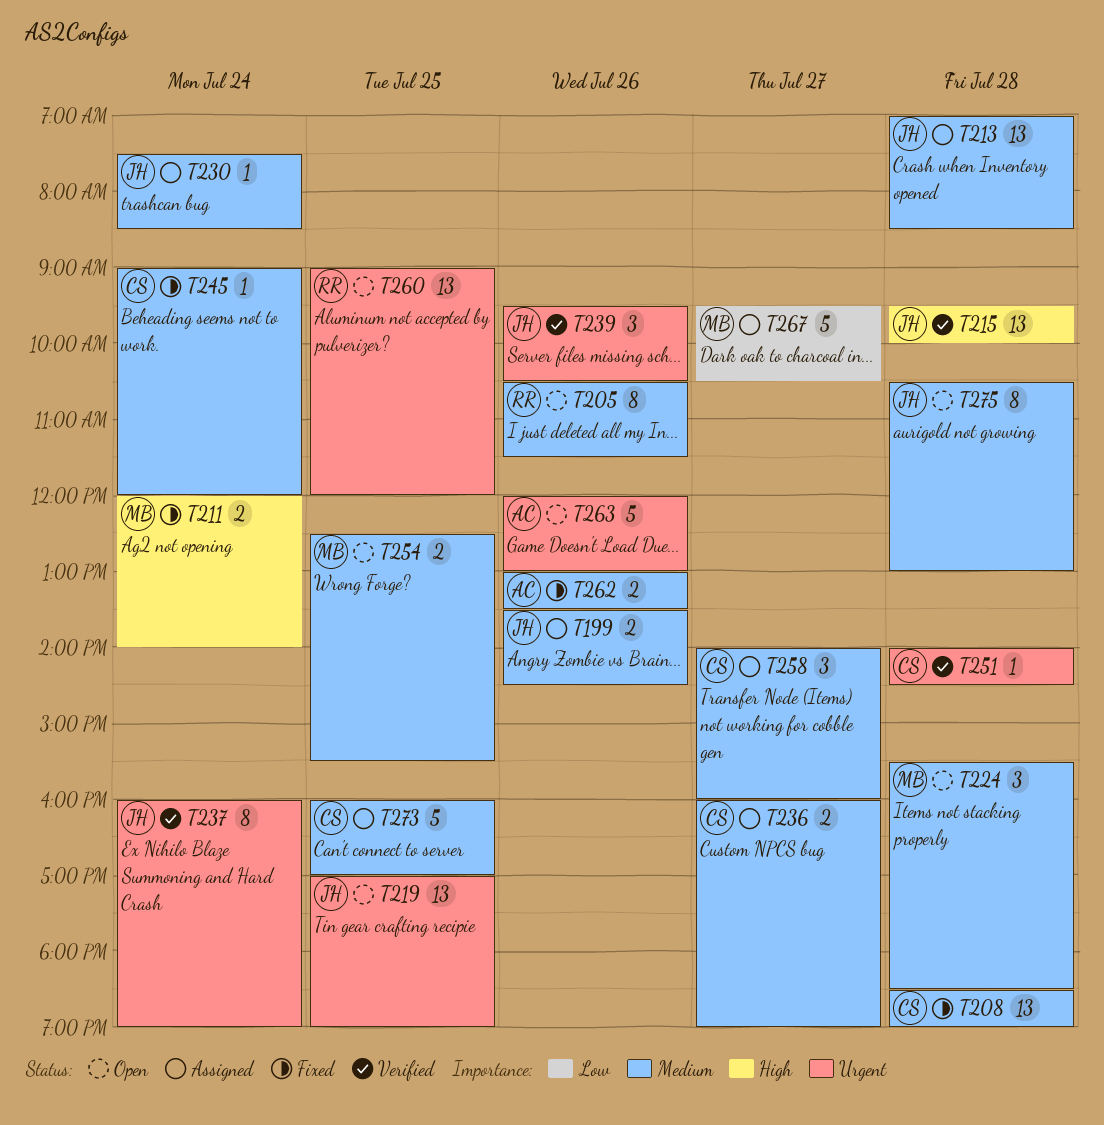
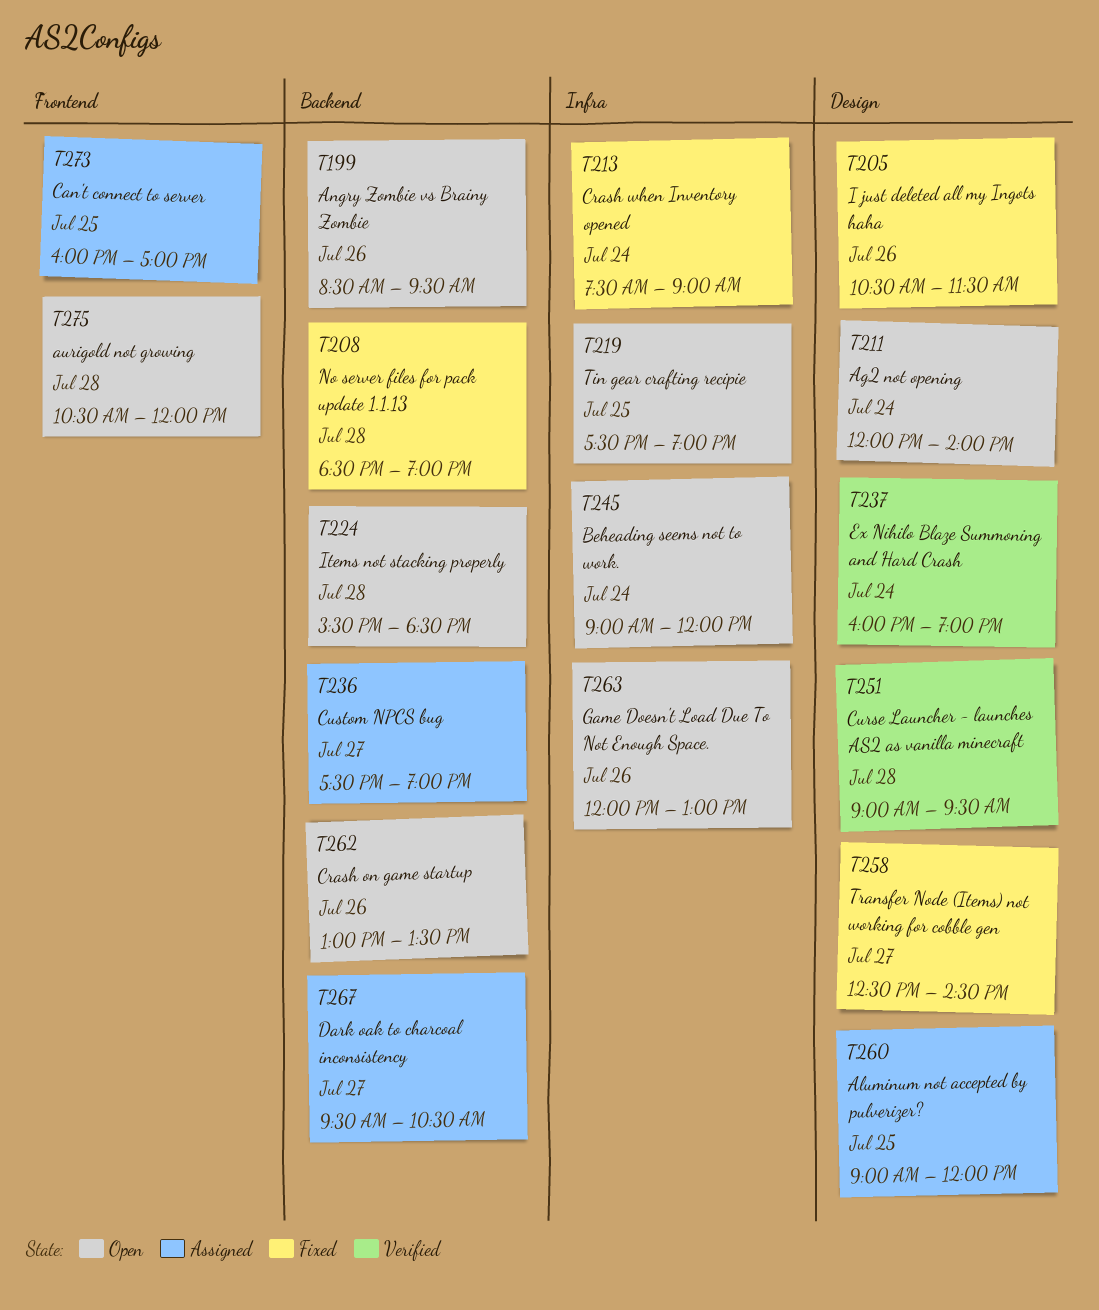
T199, status: Assigned -> Open
T199, begins: 13:30 -> 08:30
T199, ends: 14:30 -> 09:30
T205, status: Open -> Fixed
T211, status: Fixed -> Open
T213, status: Assigned -> Fixed
T213, day: Jul 28 -> Jul 24
T213, begins: 07:00 -> 07:30
T213, ends: 08:30 -> 09:00
T215: present -> none
T219, begins: 17:00 -> 17:30
T230: present -> none
T236, begins: 16:00 -> 17:30
T239: present -> none
T245, status: Fixed -> Open
T251, begins: 14:00 -> 09:00
T251, ends: 14:30 -> 09:30
T254: present -> none
T258, status: Assigned -> Fixed
T258, begins: 14:00 -> 12:30
T258, ends: 16:00 -> 14:30
T260, status: Open -> Assigned
T262, status: Fixed -> Open
T275, ends: 13:00 -> 12:00

